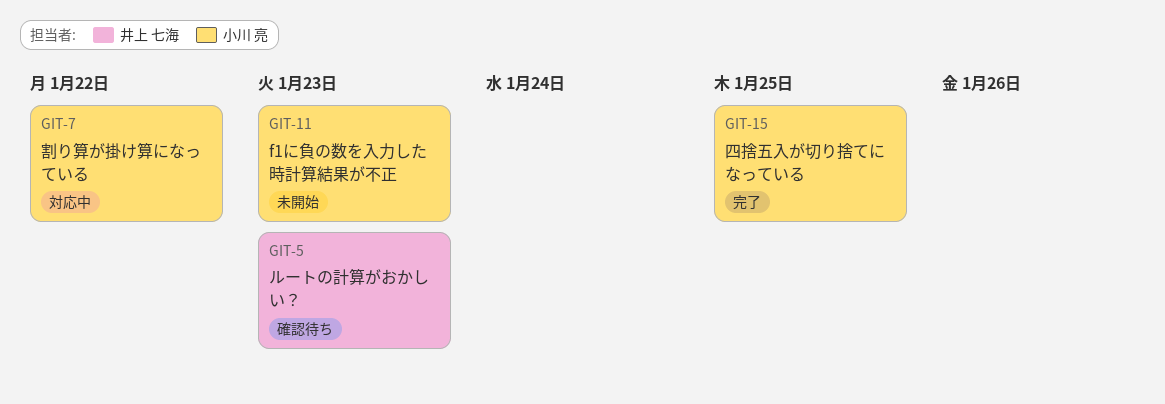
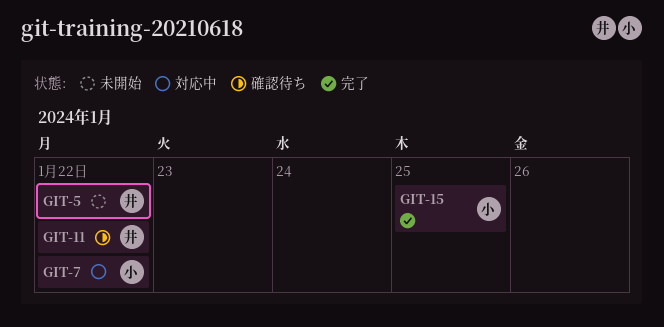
GIT-5, status: 確認待ち -> 未開始
GIT-5, due: Jan 23 -> Jan 22
GIT-11, status: 未開始 -> 確認待ち
GIT-11, owner: 小川 亮 -> 井上 七海
GIT-11, due: Jan 23 -> Jan 22

